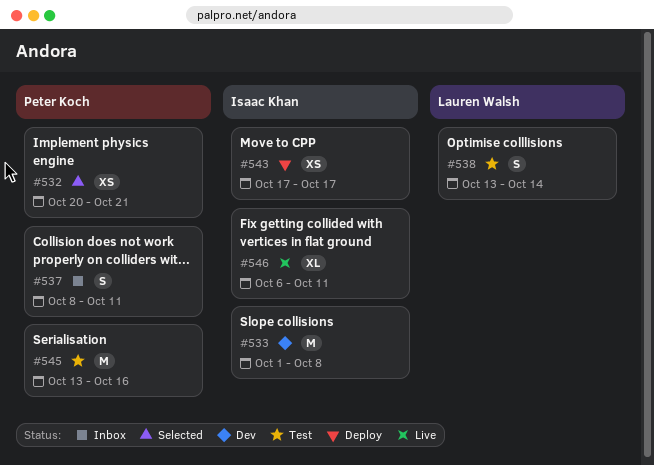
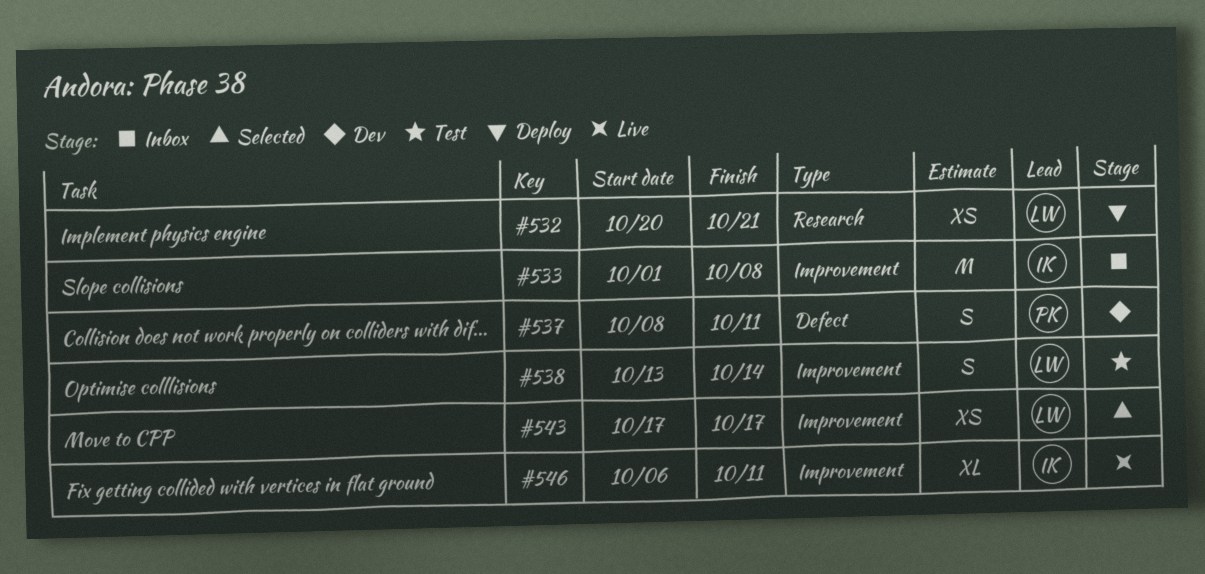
#532, status: Selected -> Deploy
#532, owner: Peter Koch -> Lauren Walsh
#533, status: Dev -> Inbox
#537, status: Inbox -> Dev
#543, status: Deploy -> Selected
#543, owner: Isaac Khan -> Lauren Walsh
#545: present -> none

